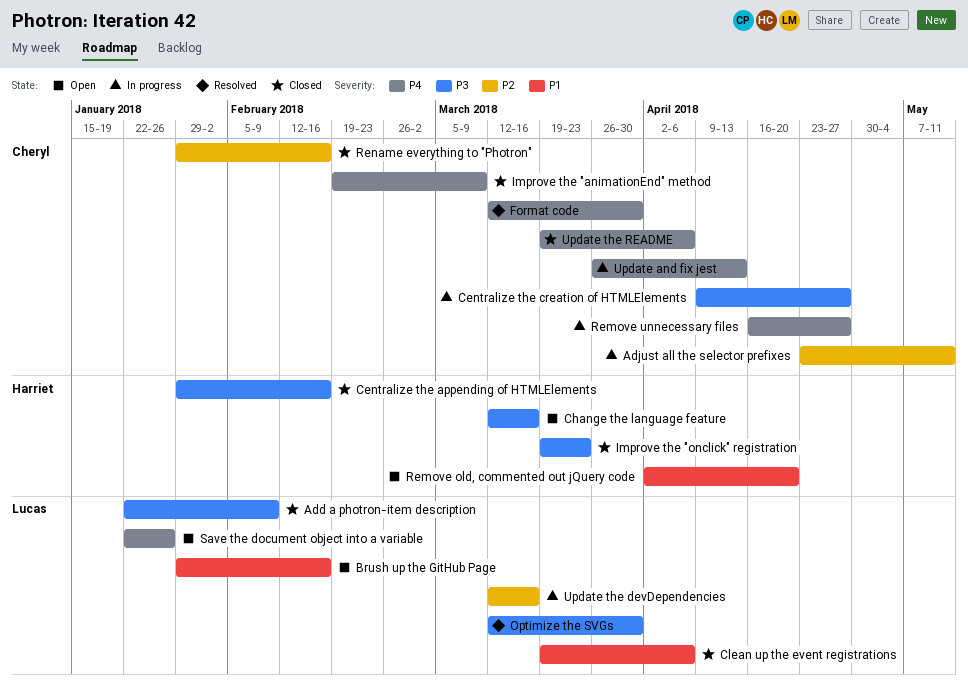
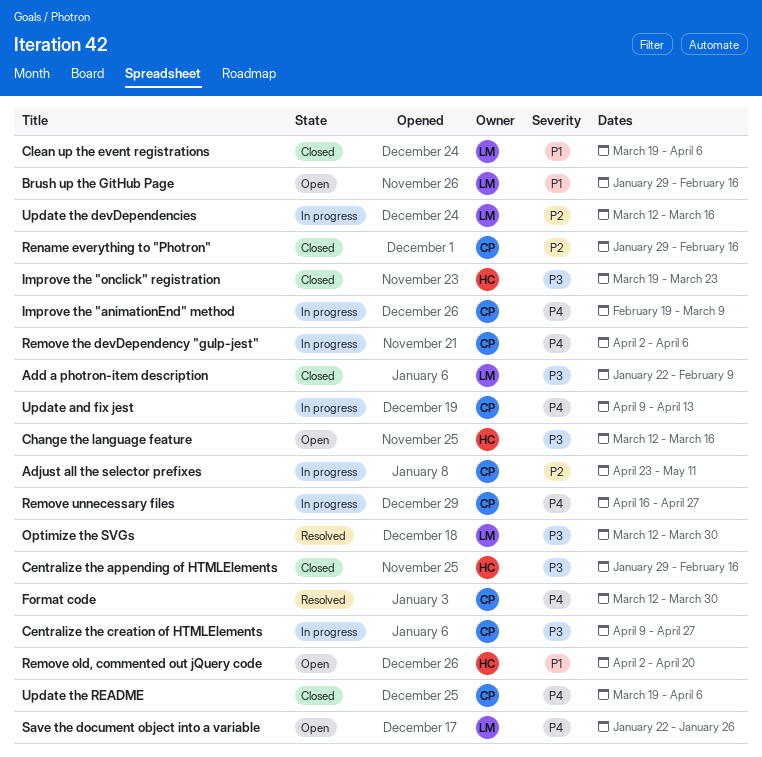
Improve the "animationEnd" method, status: Closed -> In progress
Remove the devDependency "gulp-jest": none -> present
Update and fix jest, start: Mar 26 -> Apr 9

